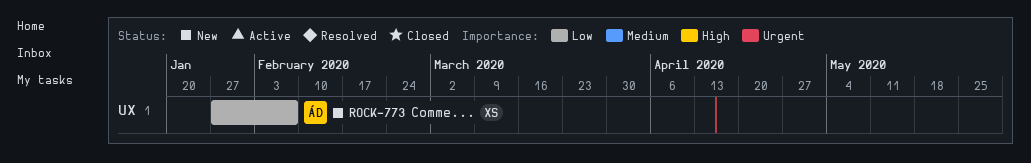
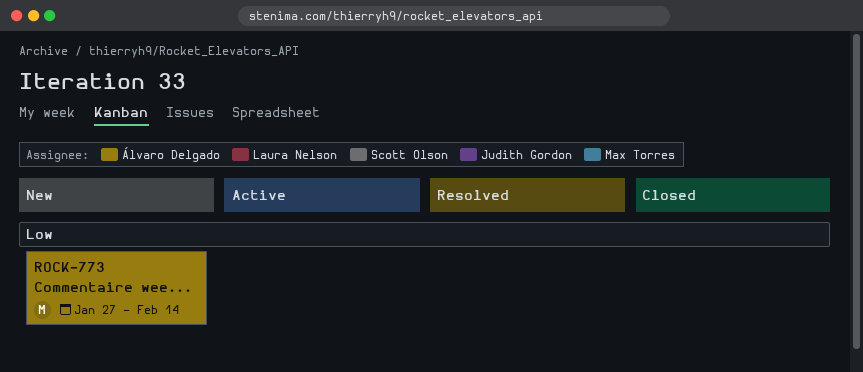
ROCK-773, estimate: XS -> M
ROCK-773, due: Feb 7 -> Feb 14

